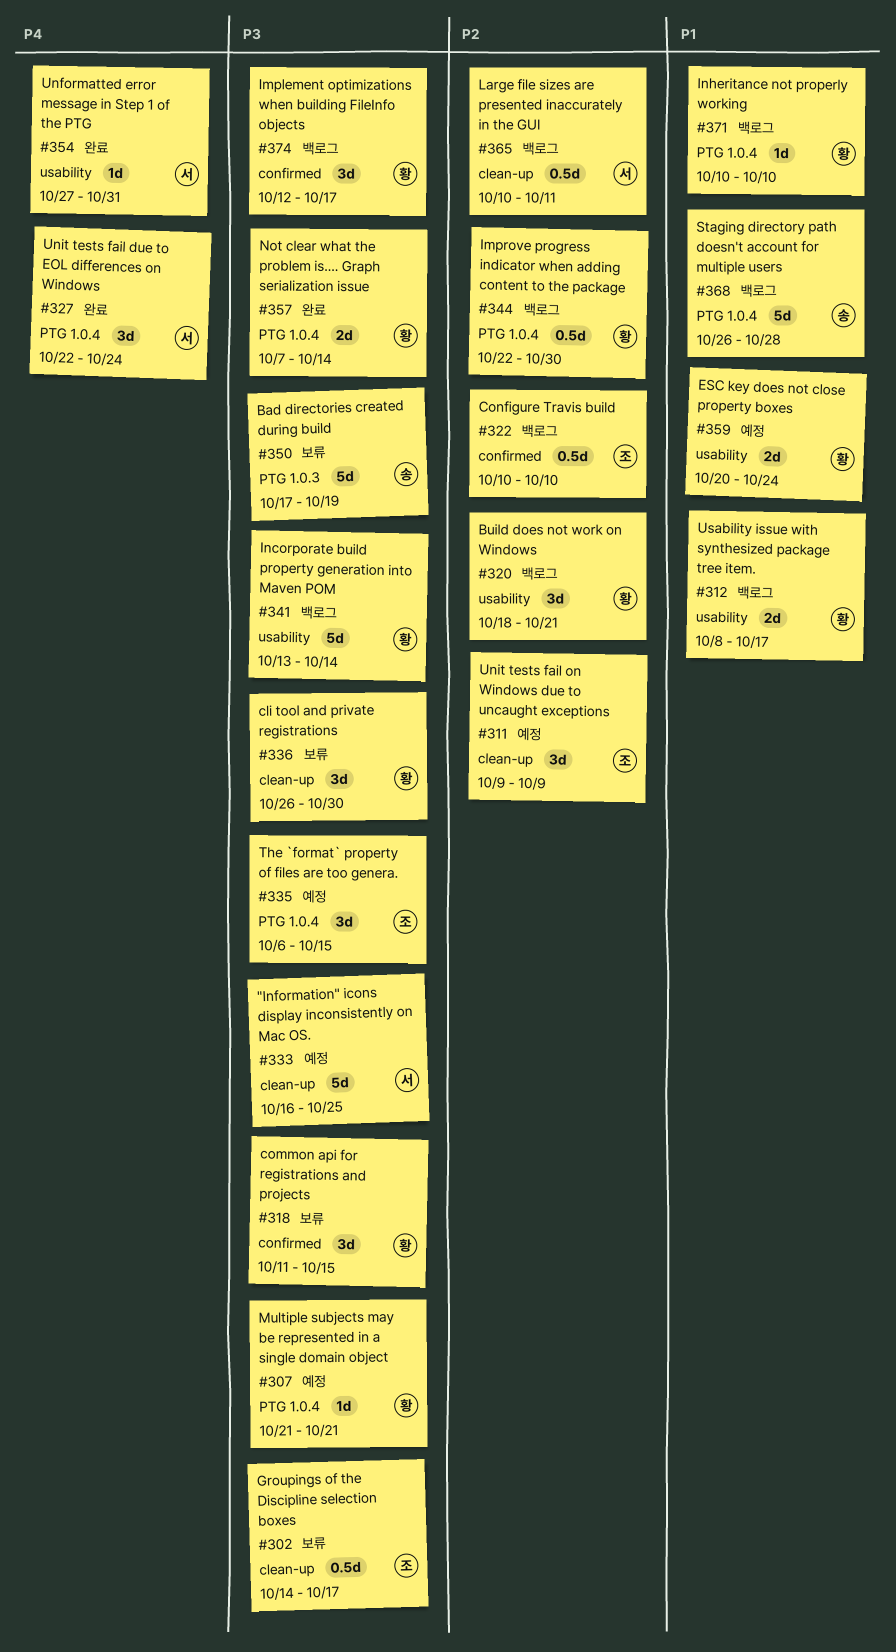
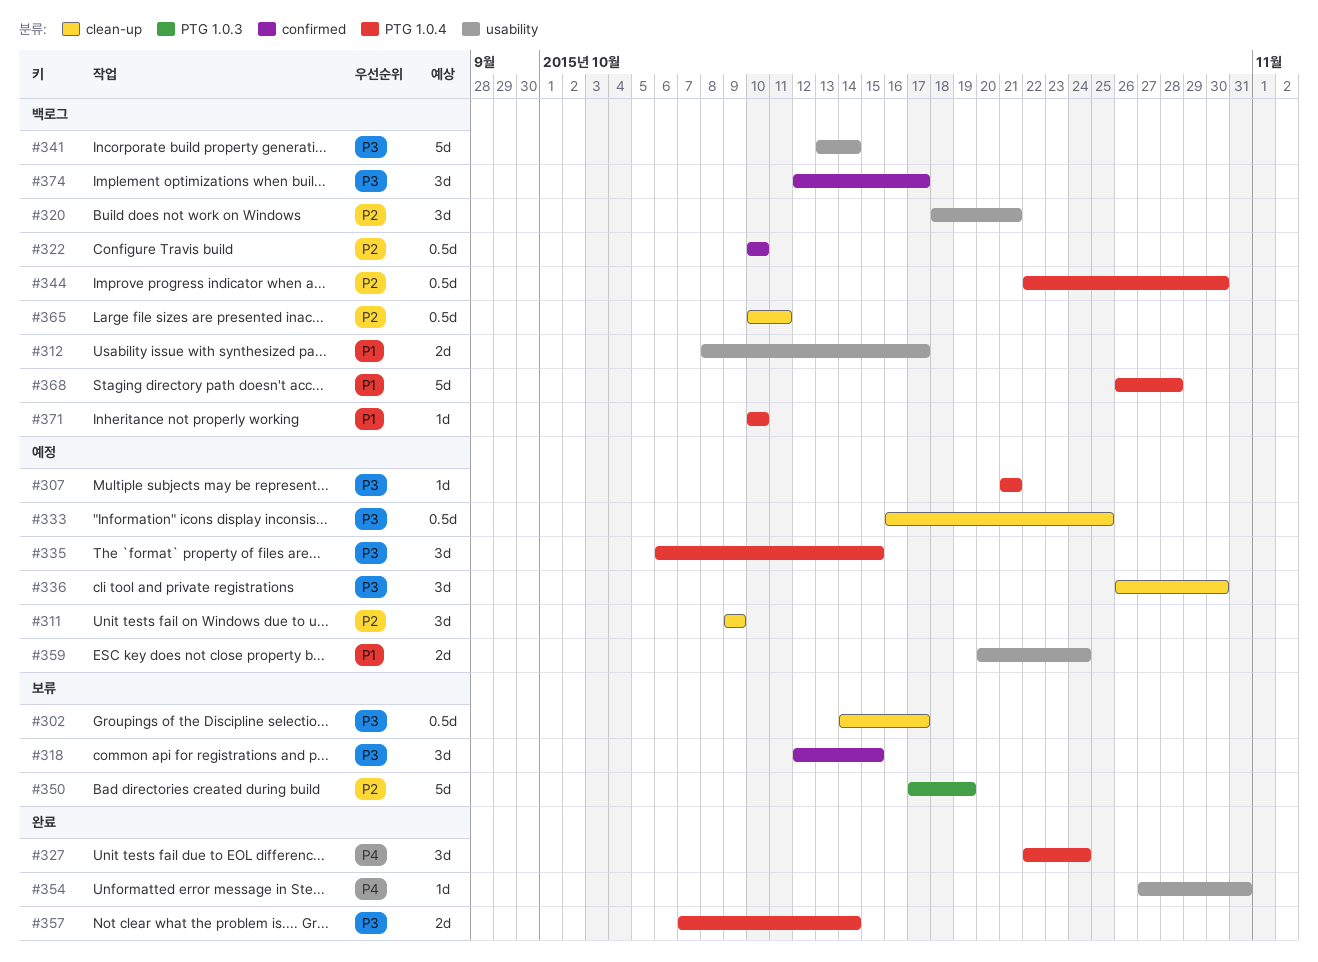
#318, start: Oct 11 -> Oct 12
#333, estimate: 5d -> 0.5d
#336, status: 보류 -> 예정
#350, priority: P3 -> P2

